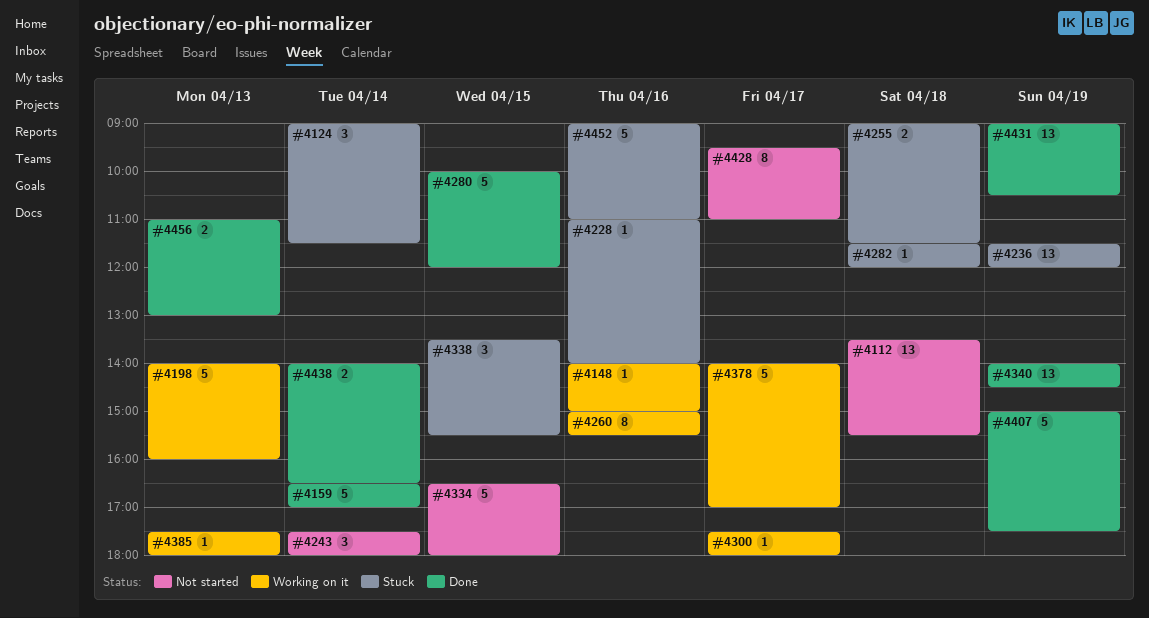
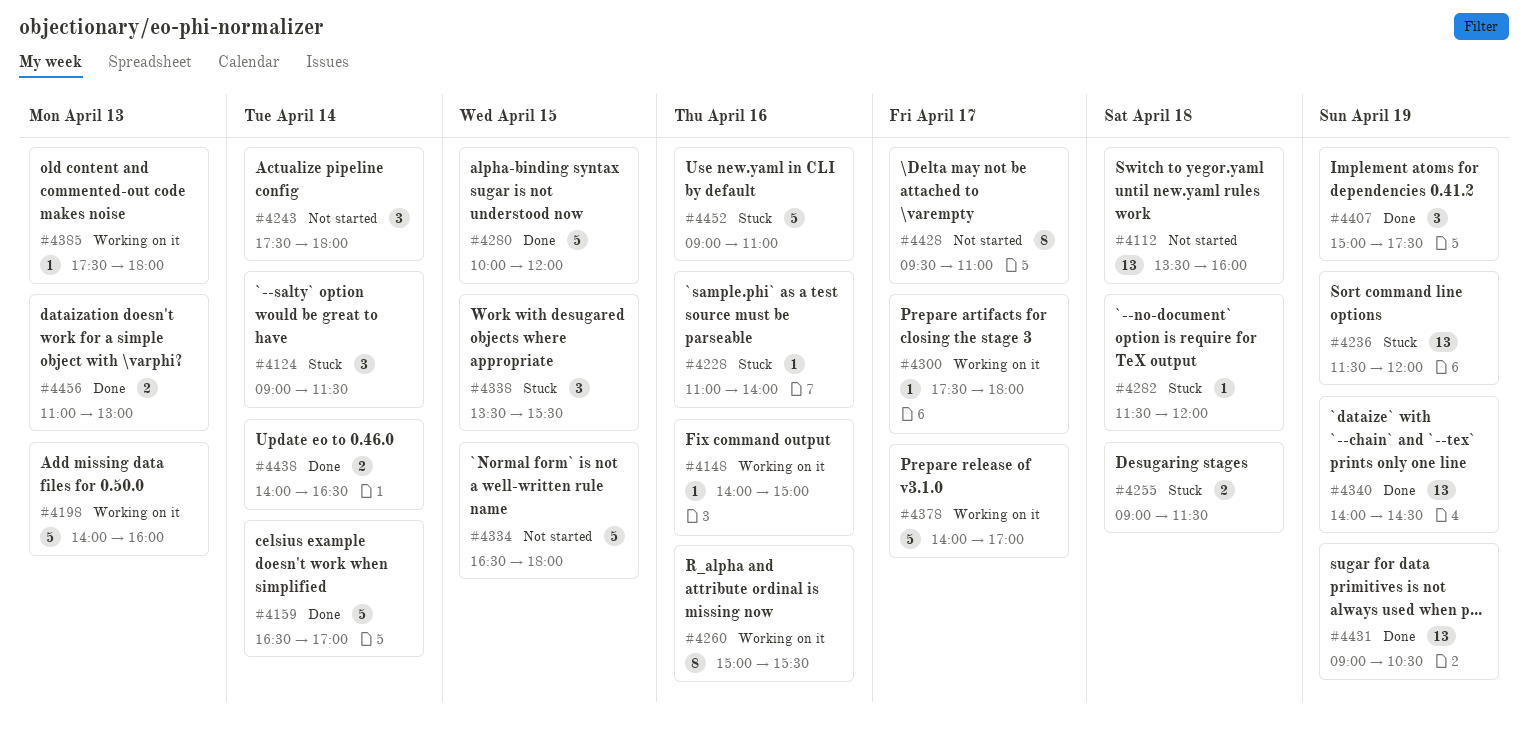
#4112, ends: 15:30 -> 16:00
#4407, estimate: 5 -> 3

